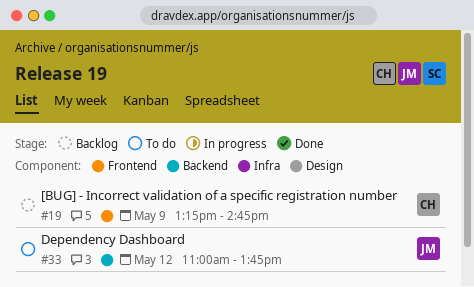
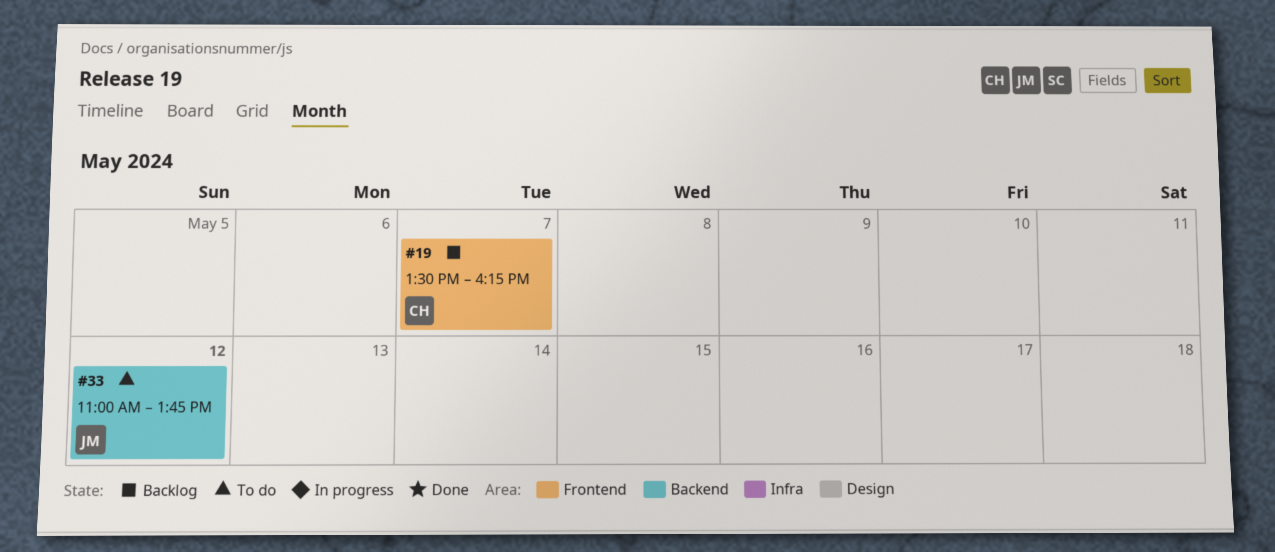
#19, day: May 9 -> May 7
#19, begins: 13:15 -> 13:30
#19, ends: 14:45 -> 16:15

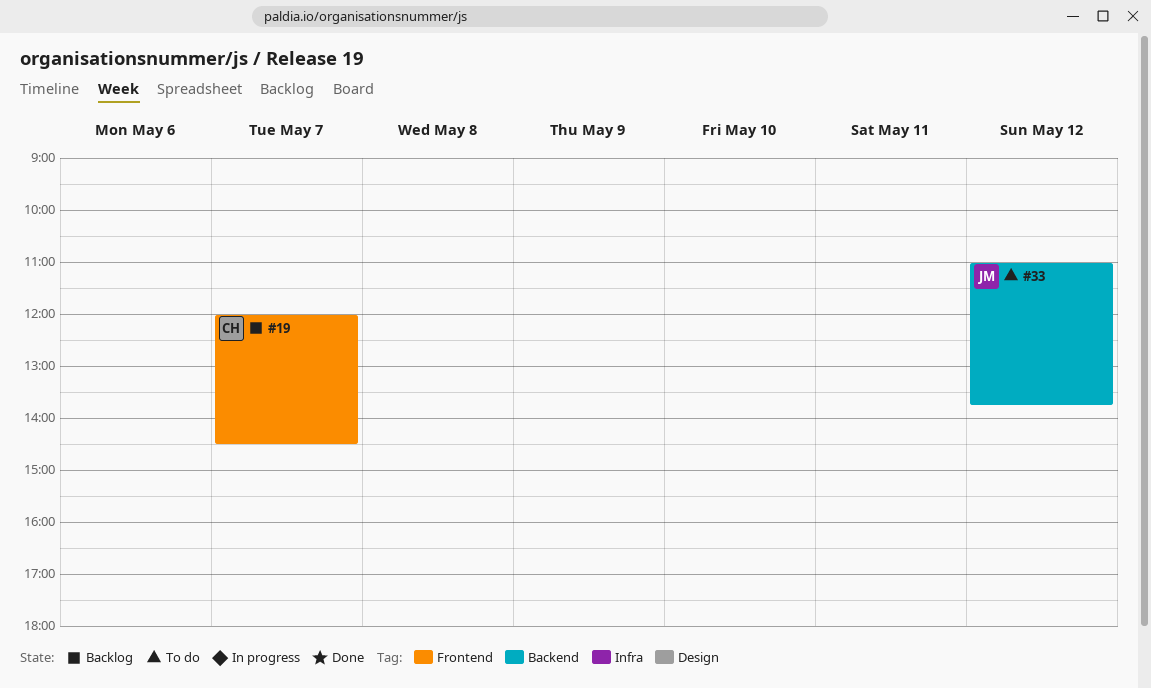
#19, begins: 13:30 -> 12:00
#19, ends: 16:15 -> 14:30

